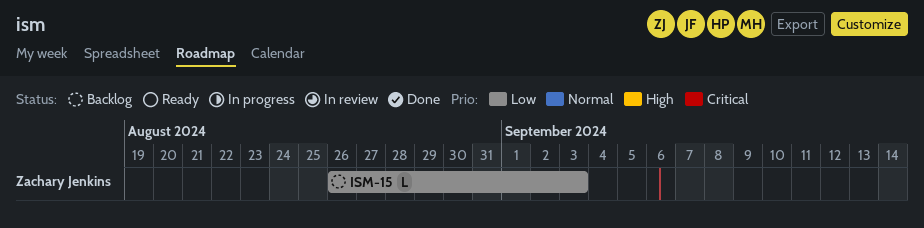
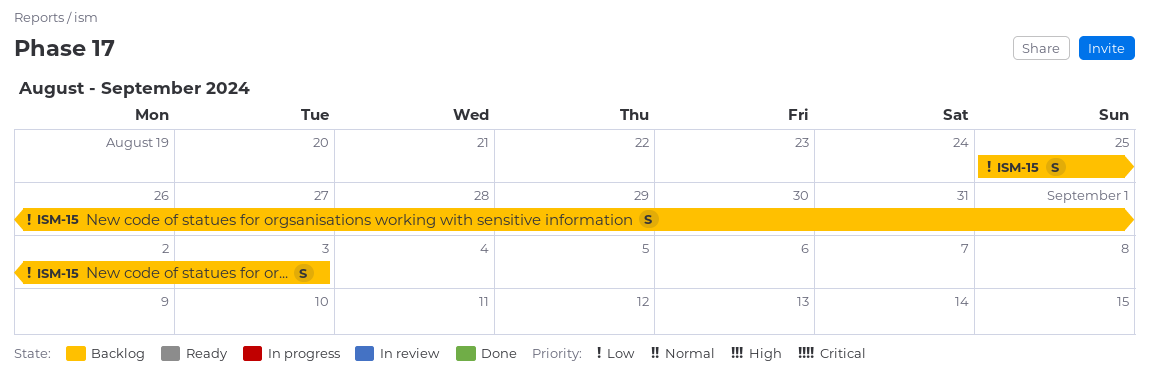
ISM-15, estimate: L -> S
ISM-15, start: Aug 26 -> Aug 25

